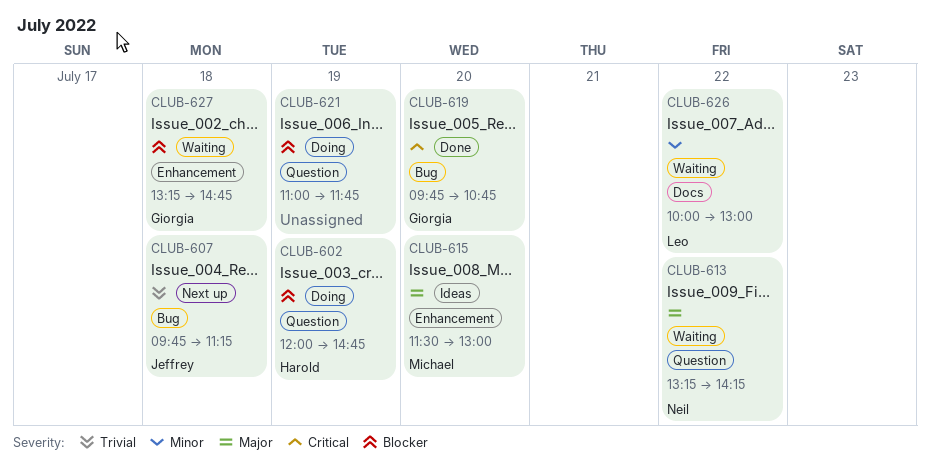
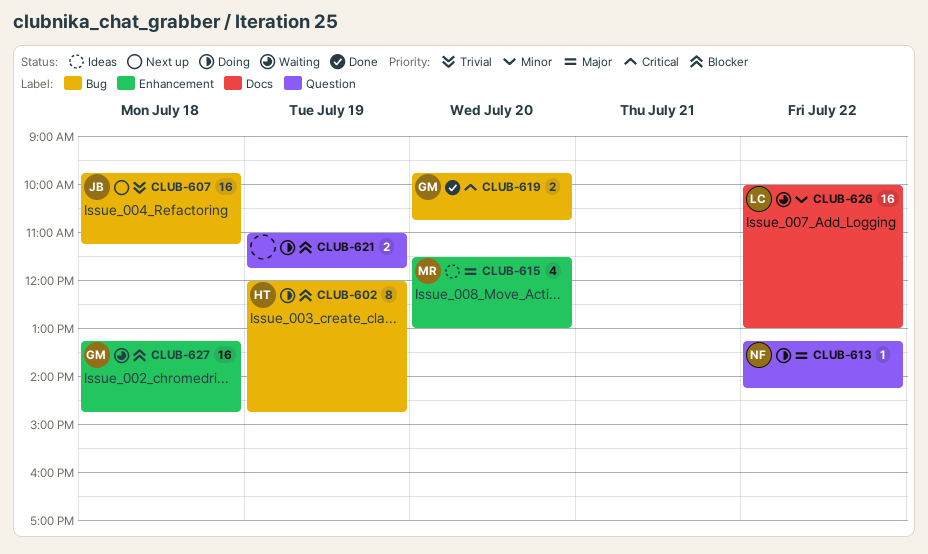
CLUB-602, label: Question -> Bug
CLUB-613, status: Waiting -> Doing

